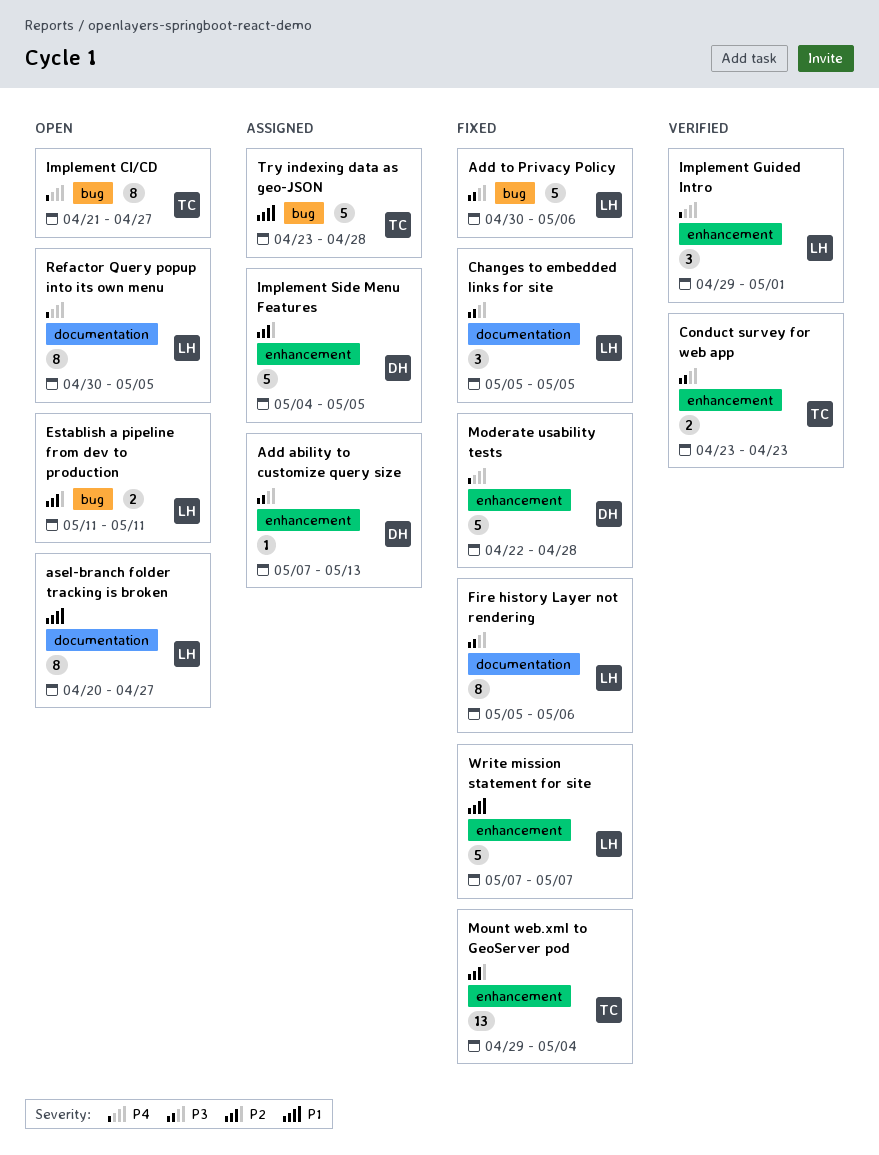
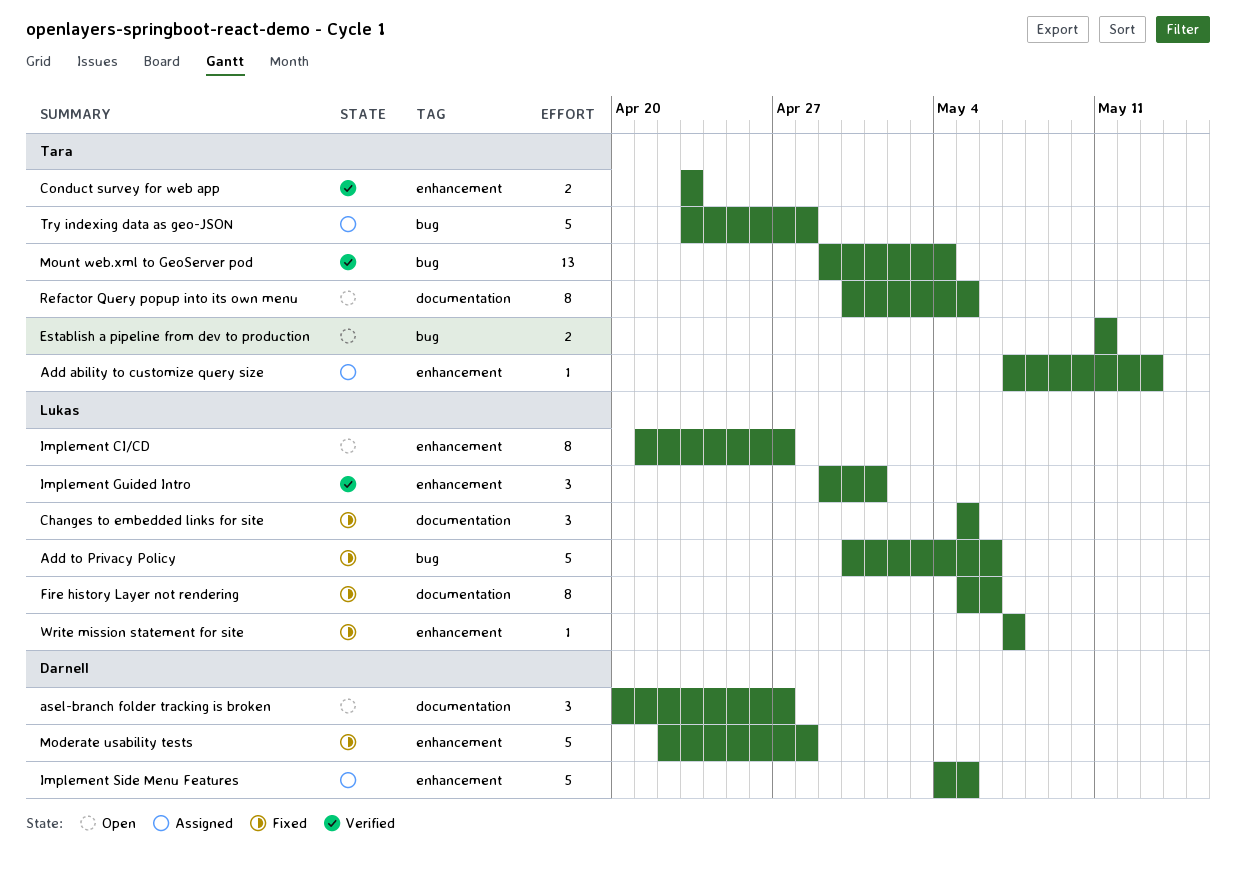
Add ability to customize query size, owner: Darnell -> Tara
asel-branch folder tracking is broken, owner: Lukas -> Darnell
asel-branch folder tracking is broken, estimate: 8 -> 3
Establish a pipeline from dev to production, owner: Lukas -> Tara
Implement CI/CD, owner: Tara -> Lukas
Implement CI/CD, label: bug -> enhancement
Mount web.xml to GeoServer pod, status: Fixed -> Verified
Mount web.xml to GeoServer pod, label: enhancement -> bug
Refactor Query popup into its own menu, owner: Lukas -> Tara
Write mission statement for site, estimate: 5 -> 1

